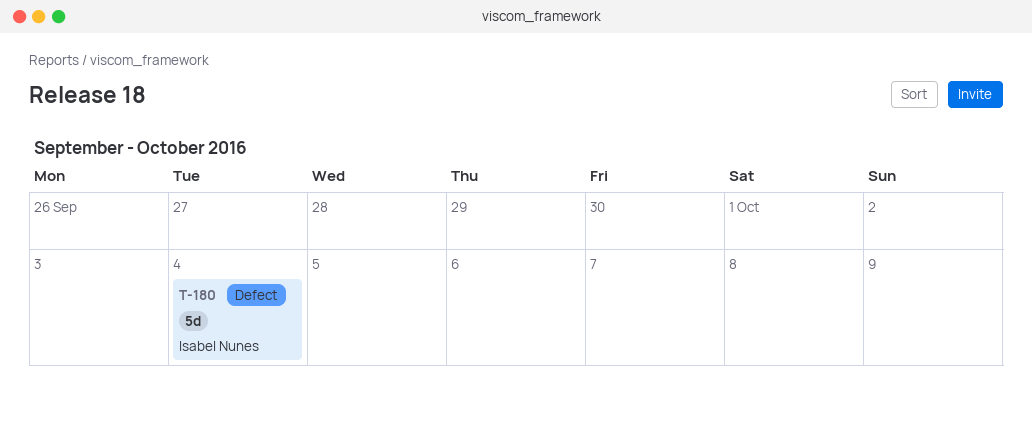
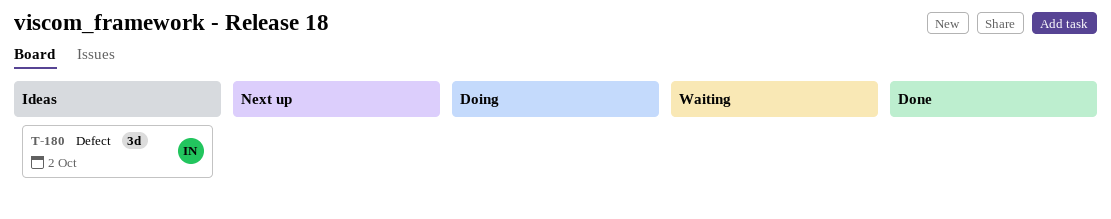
T-180, estimate: 5d -> 3d
T-180, due: Oct 4 -> Oct 2

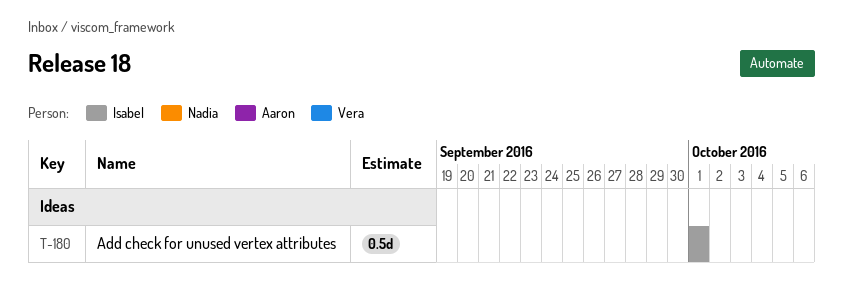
T-180, estimate: 3d -> 0.5d
T-180, due: Oct 2 -> Oct 1

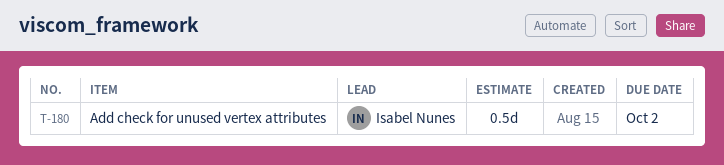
T-180, due: Oct 1 -> Oct 2

